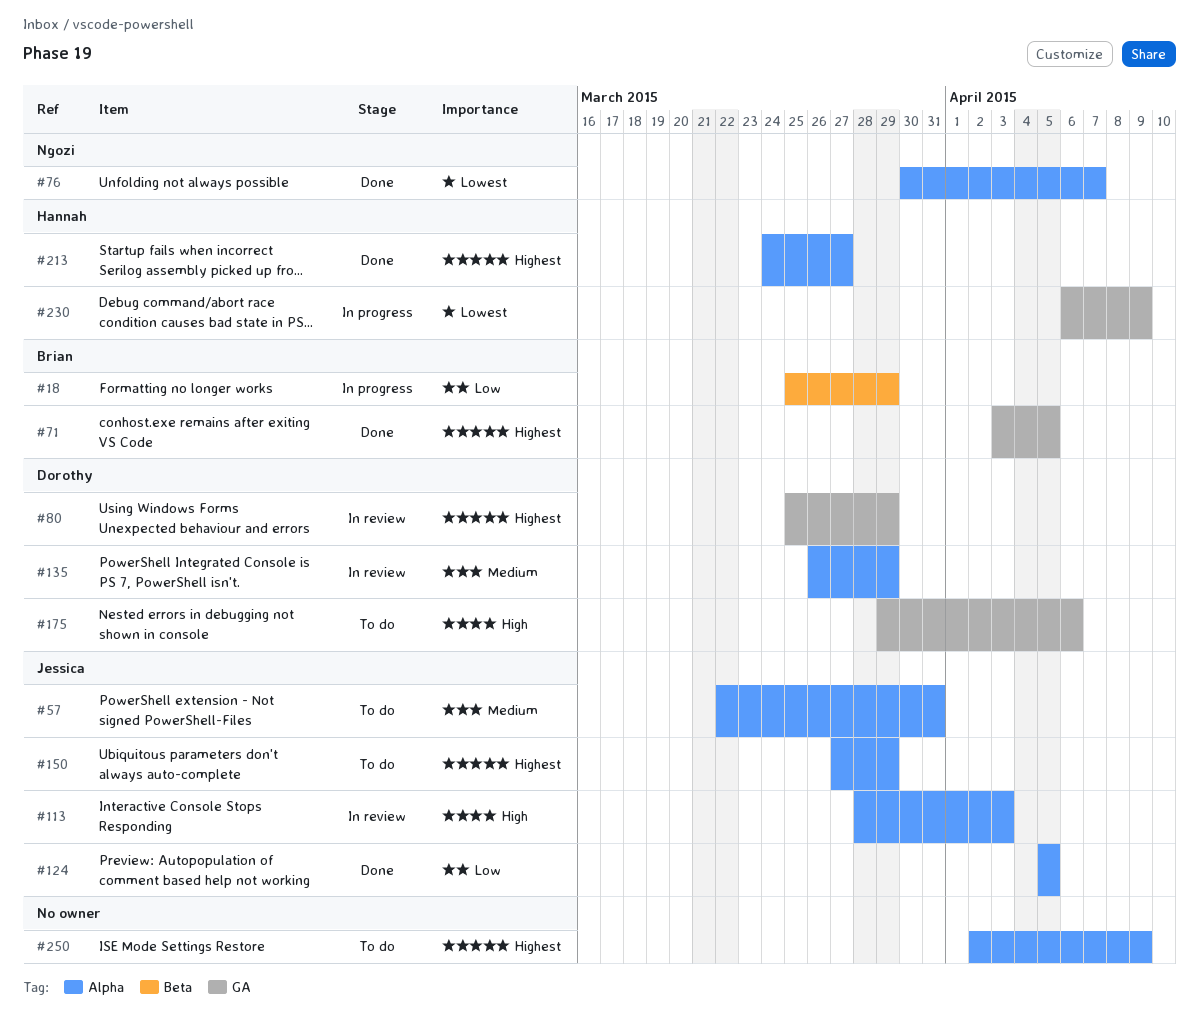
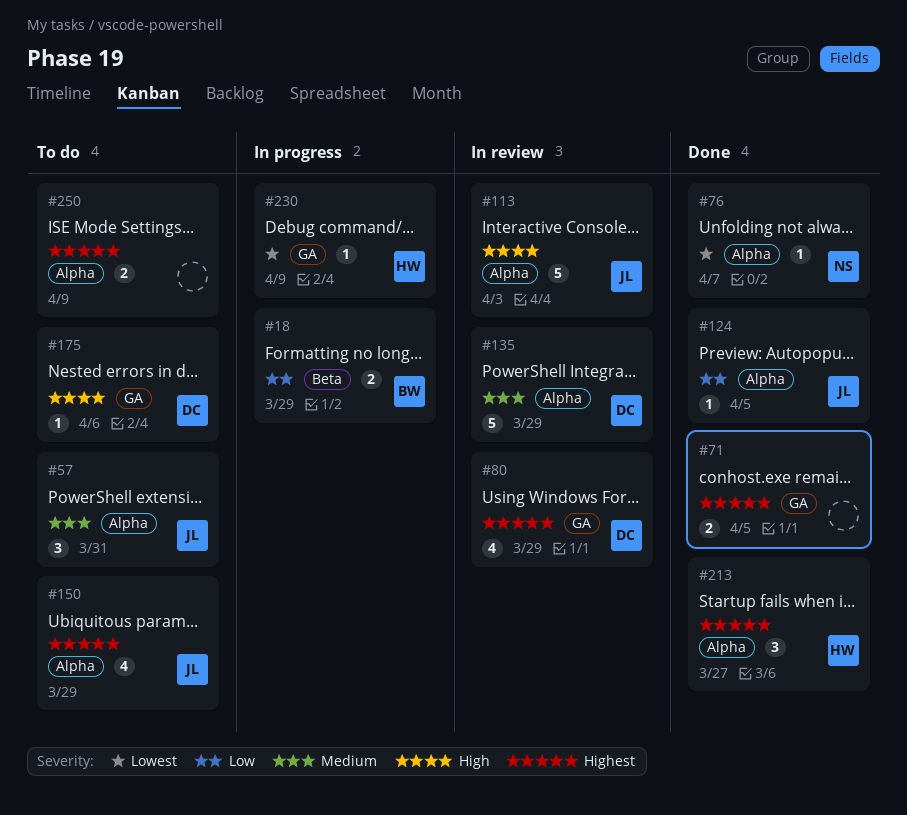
#71, owner: Brian -> none

